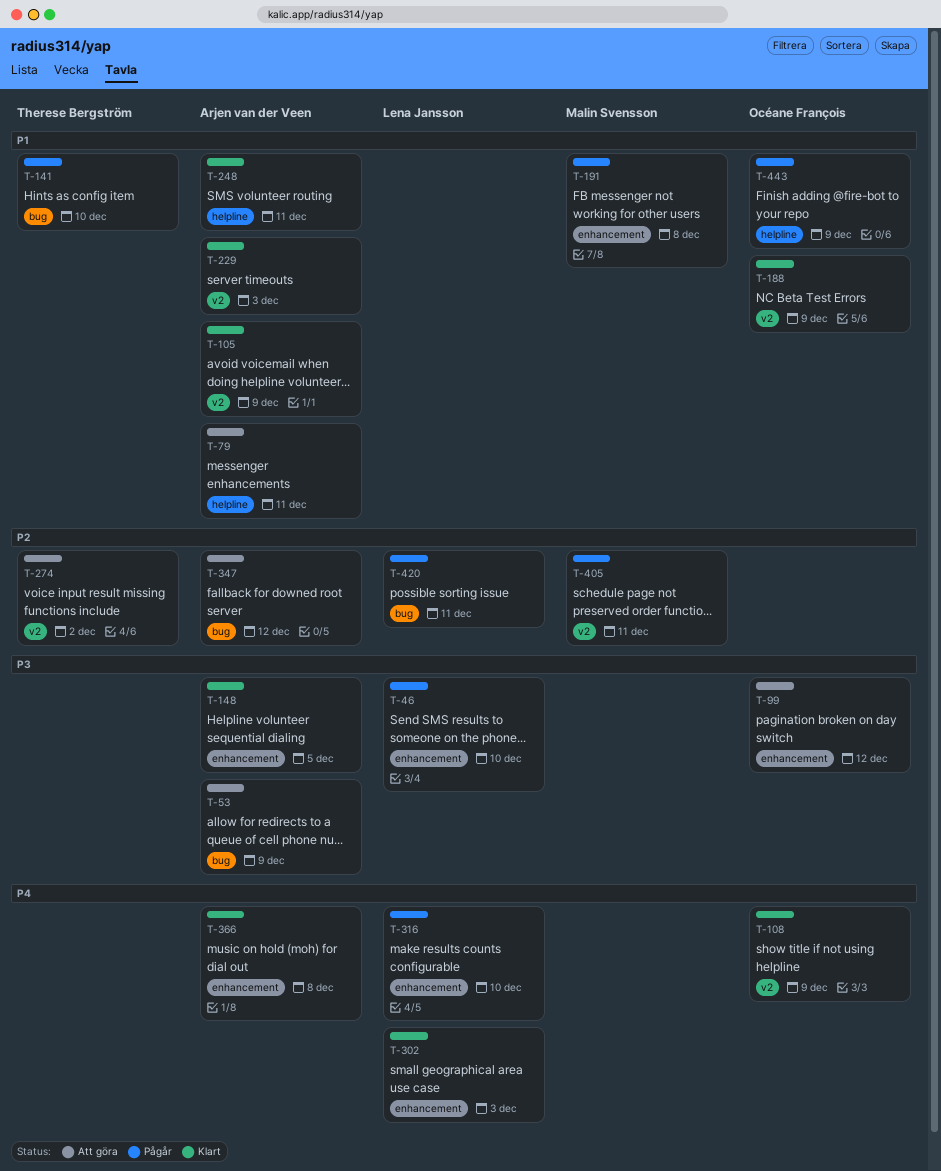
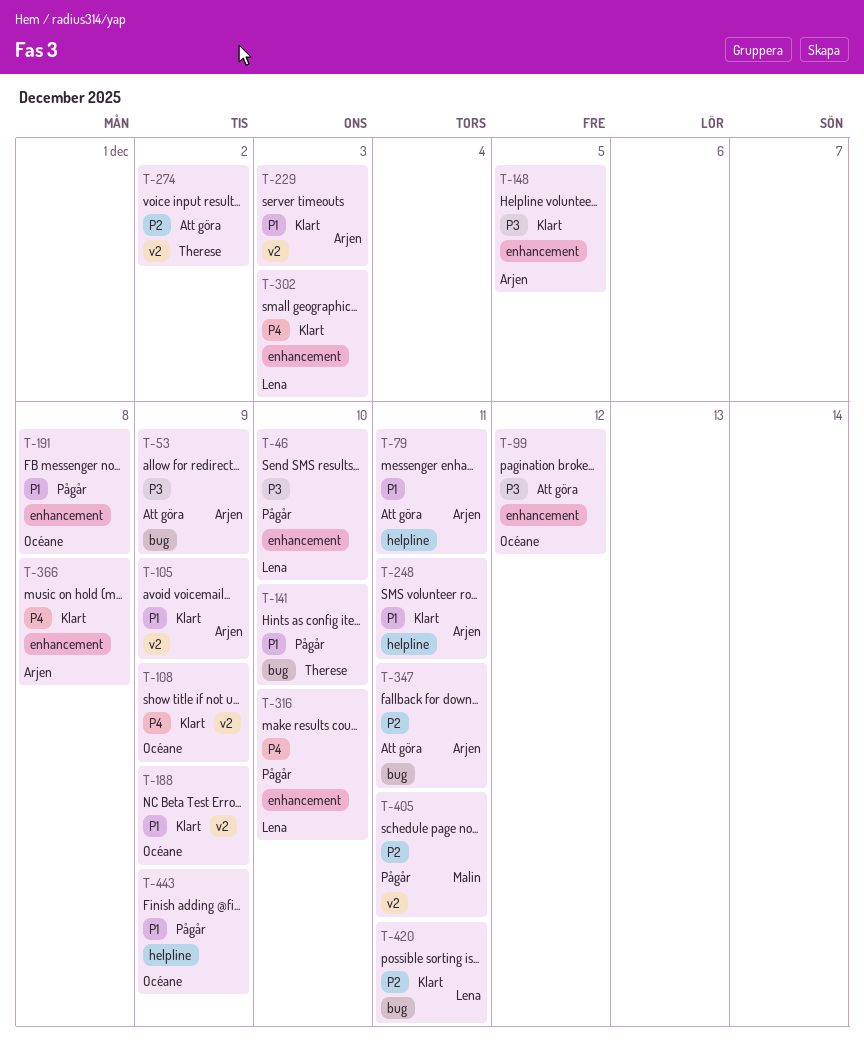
T-191, owner: Malin Svensson -> Océane François
T-347, due: Dec 12 -> Dec 11
T-420, status: Pågår -> Klart

